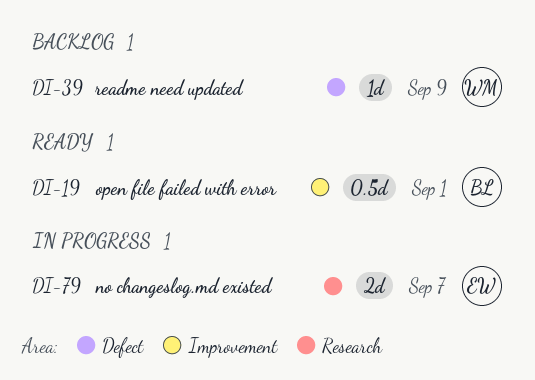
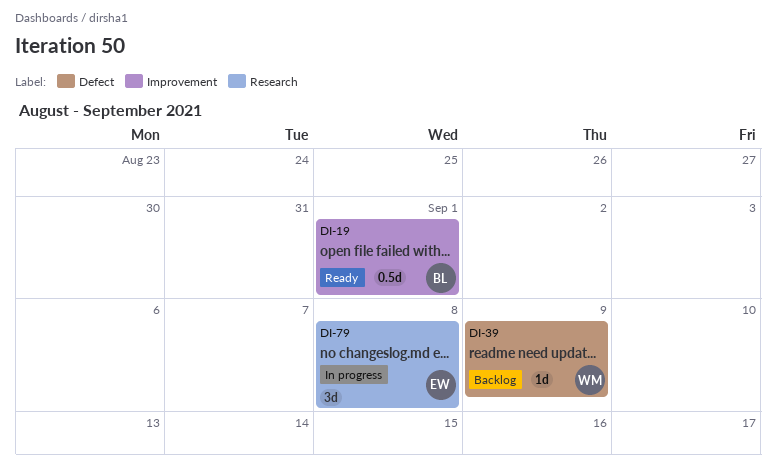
DI-79, estimate: 2d -> 3d
DI-79, due: Sep 7 -> Sep 8

